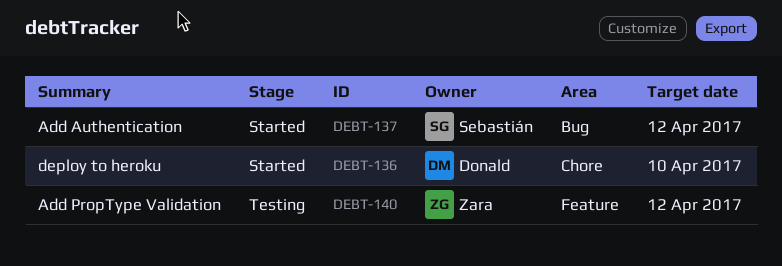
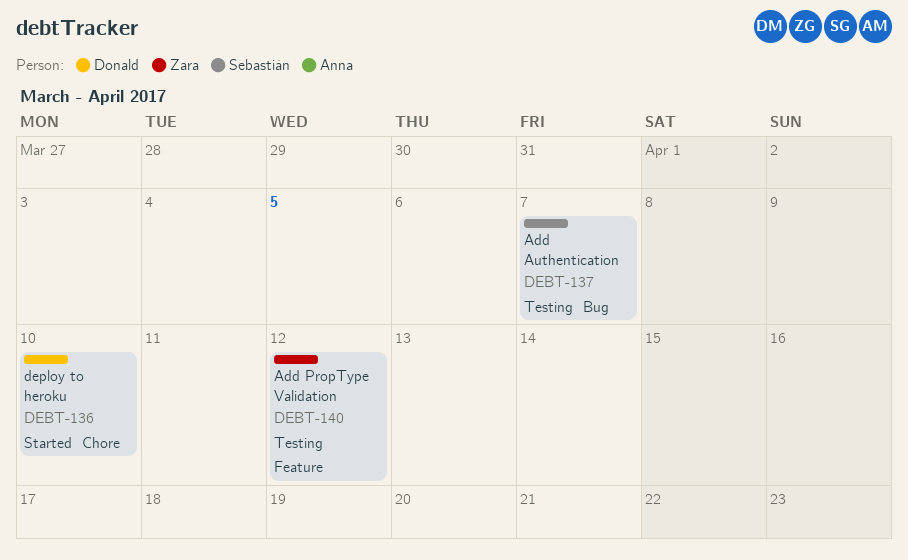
DEBT-137, status: Started -> Testing
DEBT-137, due: Apr 12 -> Apr 7

